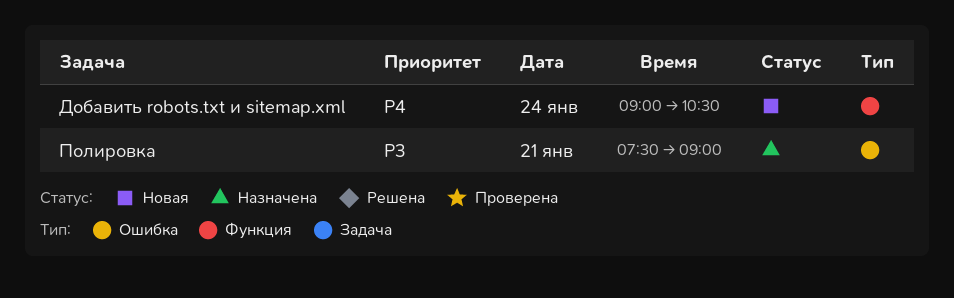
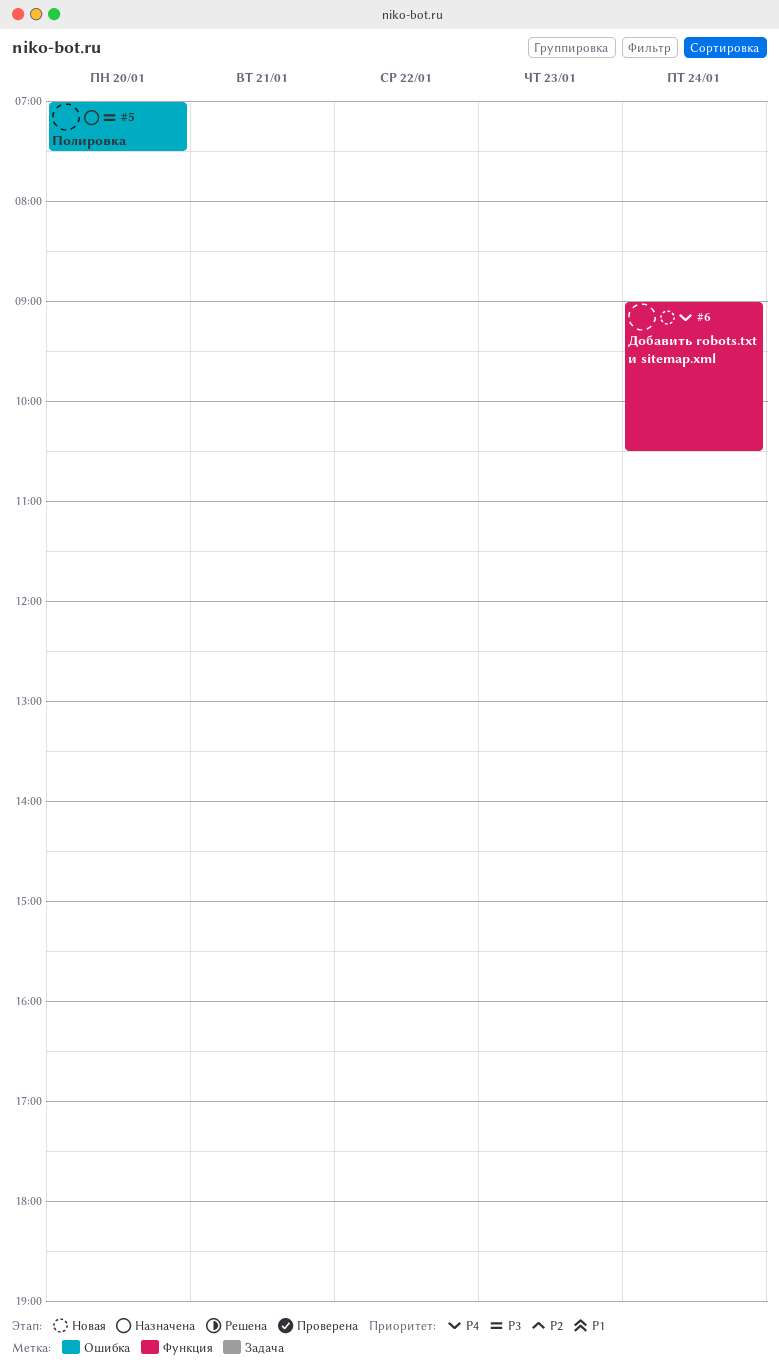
Полировка, day: Jan 21 -> Jan 20
Полировка, begins: 07:30 -> 07:00
Полировка, ends: 09:00 -> 07:30

